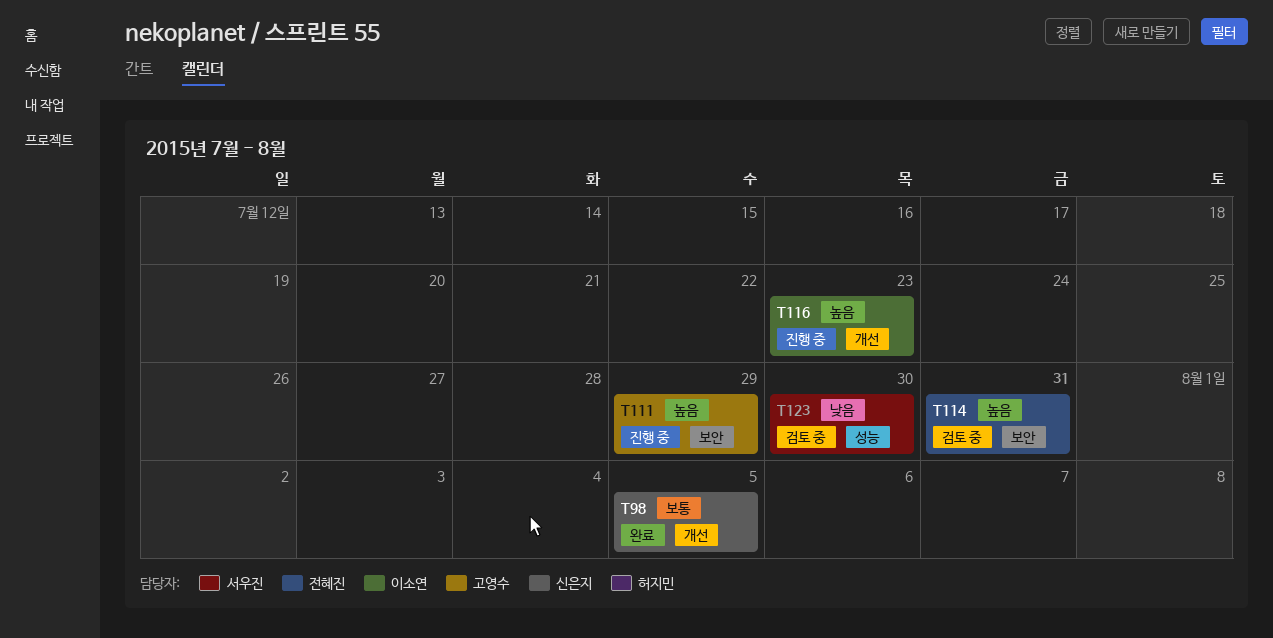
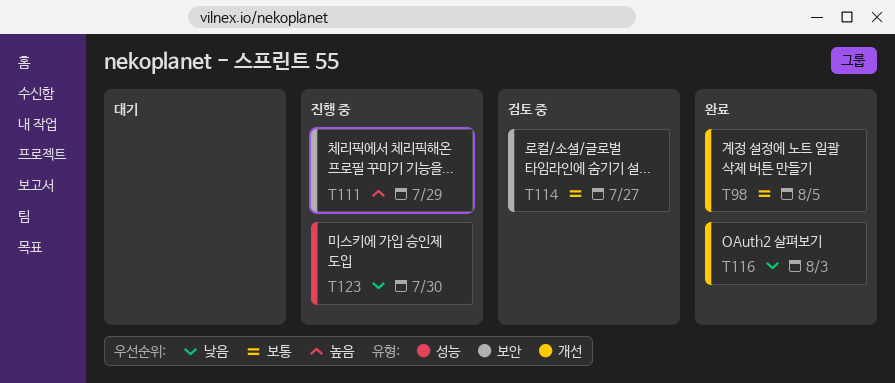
T114, priority: 높음 -> 보통
T114, due: Jul 31 -> Jul 27
T116, status: 진행 중 -> 완료
T116, priority: 높음 -> 낮음
T116, due: Jul 23 -> Aug 3
T123, status: 검토 중 -> 진행 중

